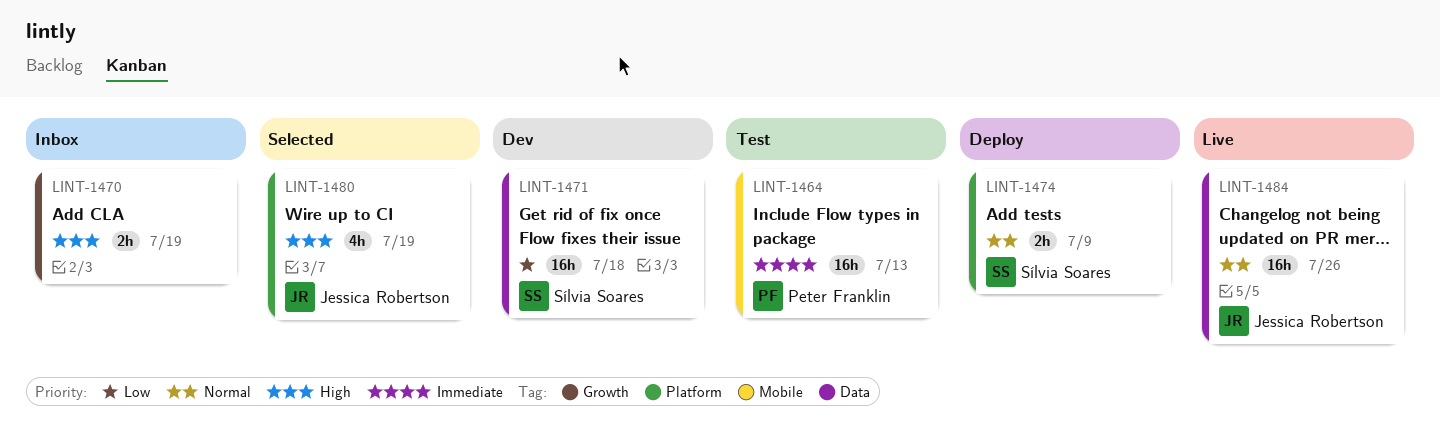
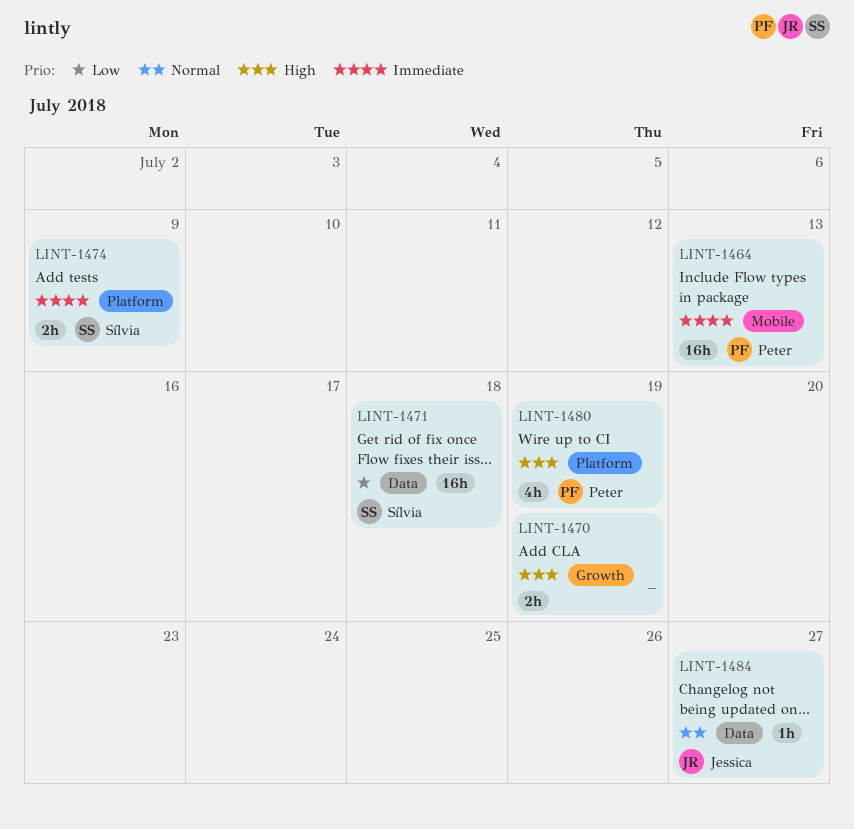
LINT-1474, priority: Normal -> Immediate
LINT-1480, owner: Jessica Robertson -> Peter Franklin
LINT-1484, estimate: 16h -> 1h
LINT-1484, due: Jul 26 -> Jul 27

